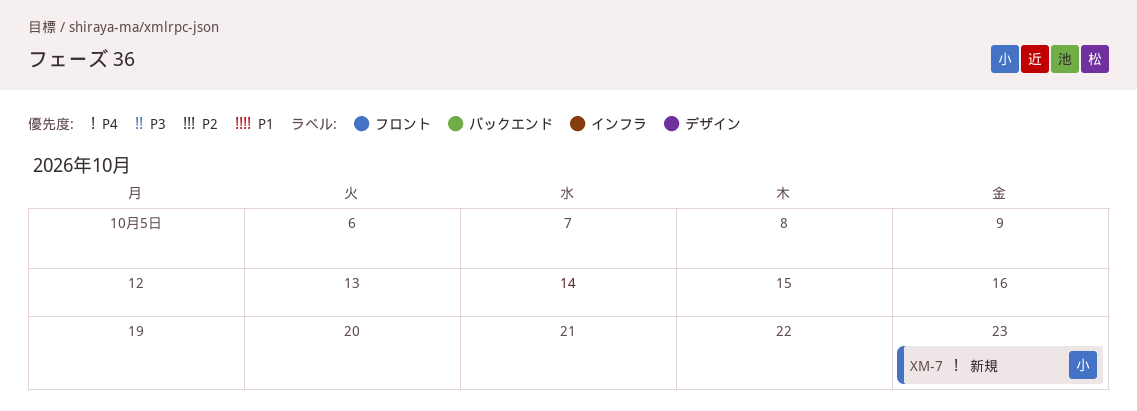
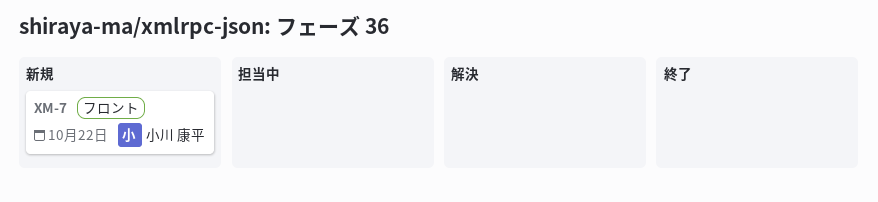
XM-7, due: Oct 23 -> Oct 22

